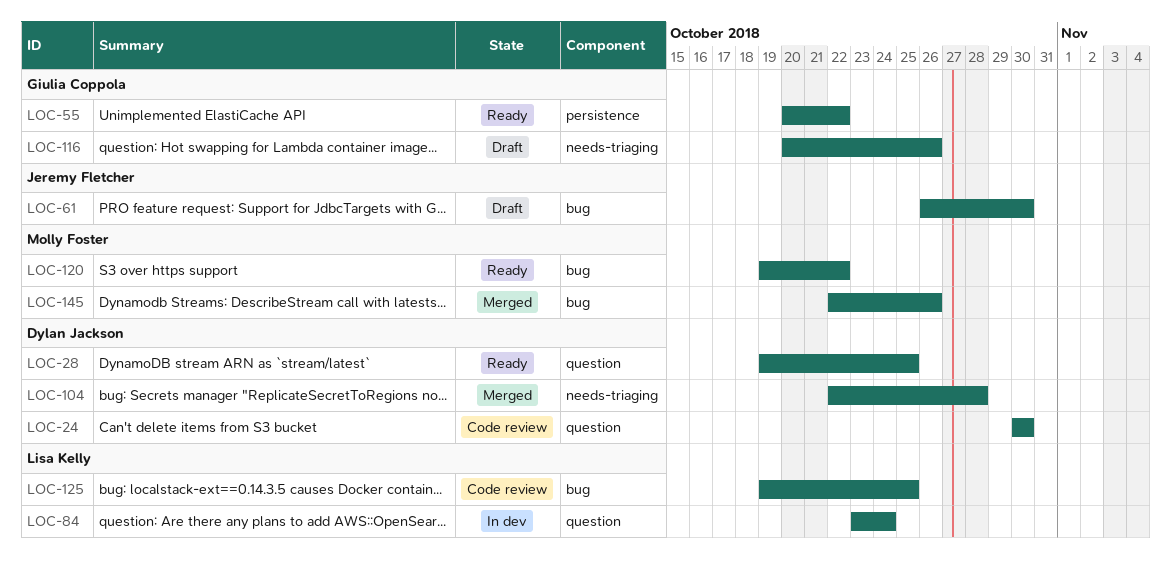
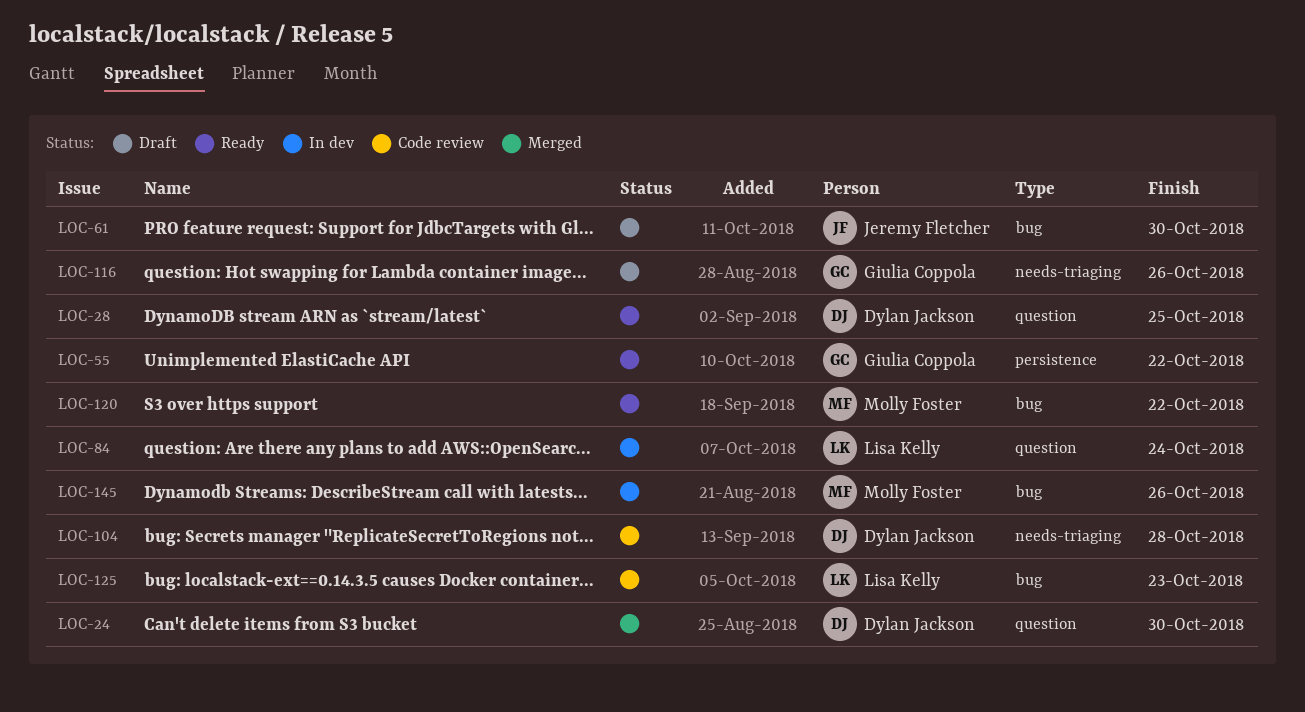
LOC-24, status: Code review -> Merged
LOC-104, status: Merged -> Code review
LOC-125, due: Oct 25 -> Oct 23
LOC-145, status: Merged -> In dev

